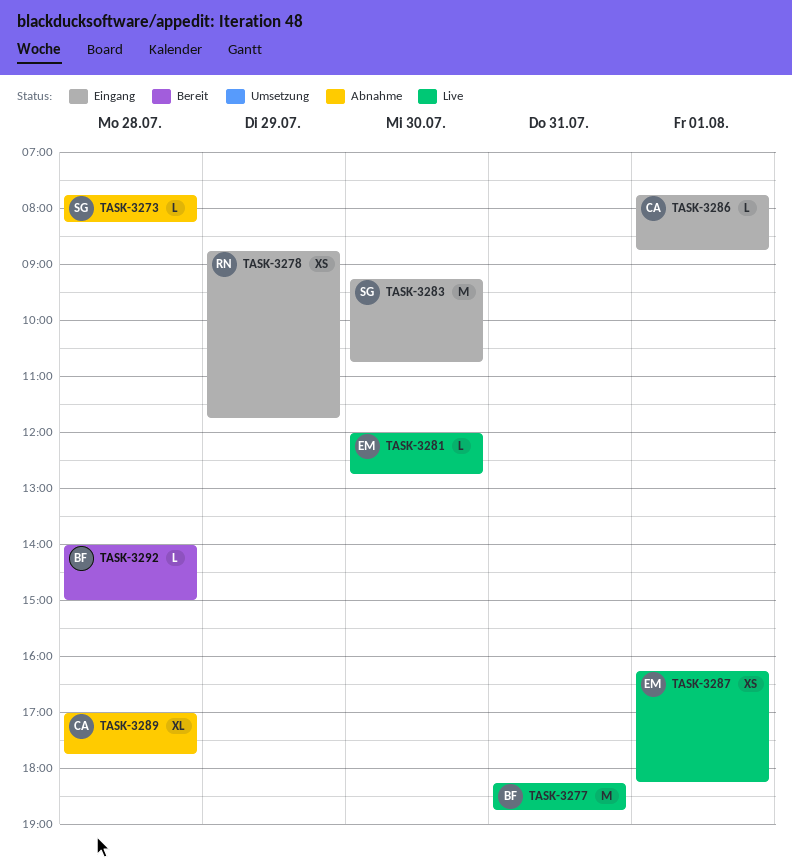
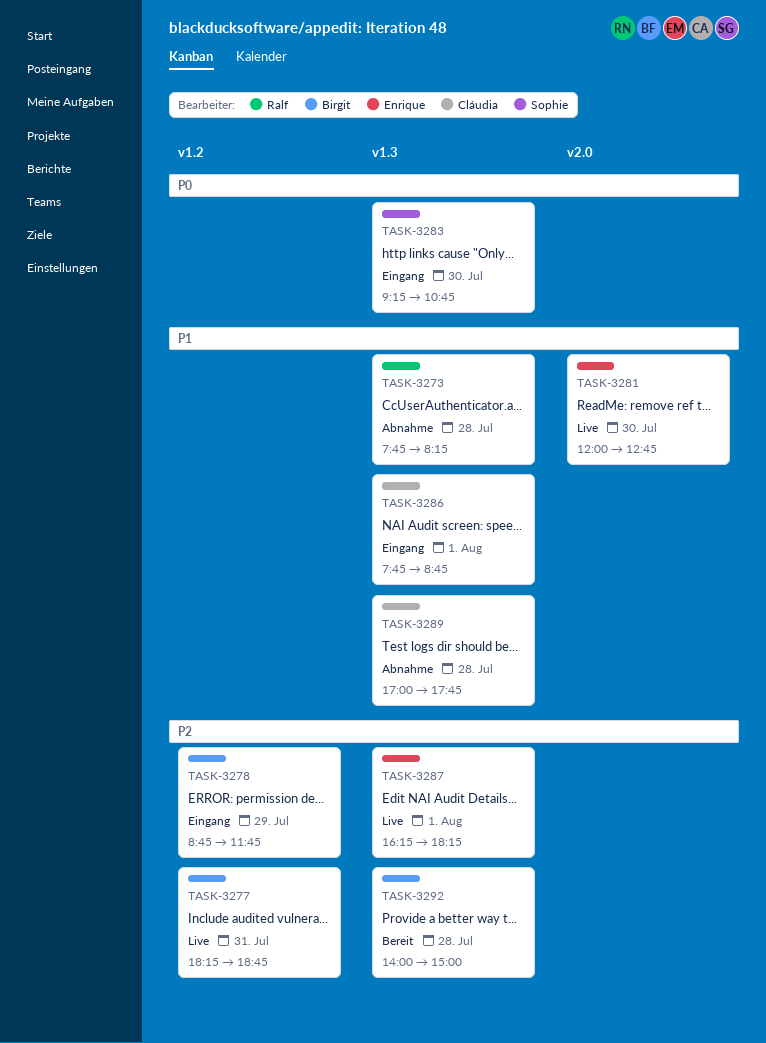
TASK-3273, owner: Sophie -> Ralf
TASK-3278, owner: Ralf -> Birgit

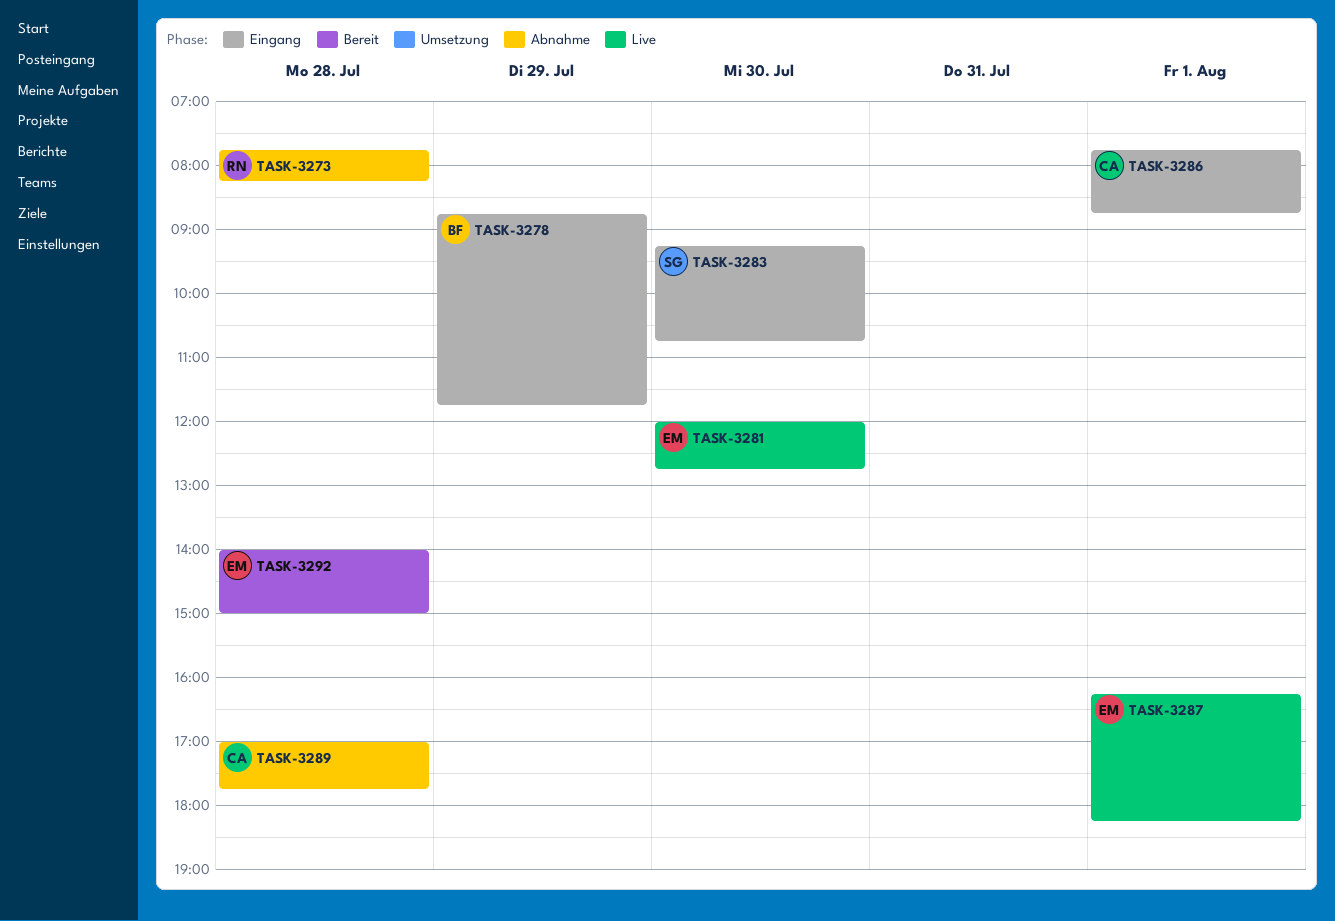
TASK-3277: present -> none
TASK-3292, owner: Birgit -> Enrique

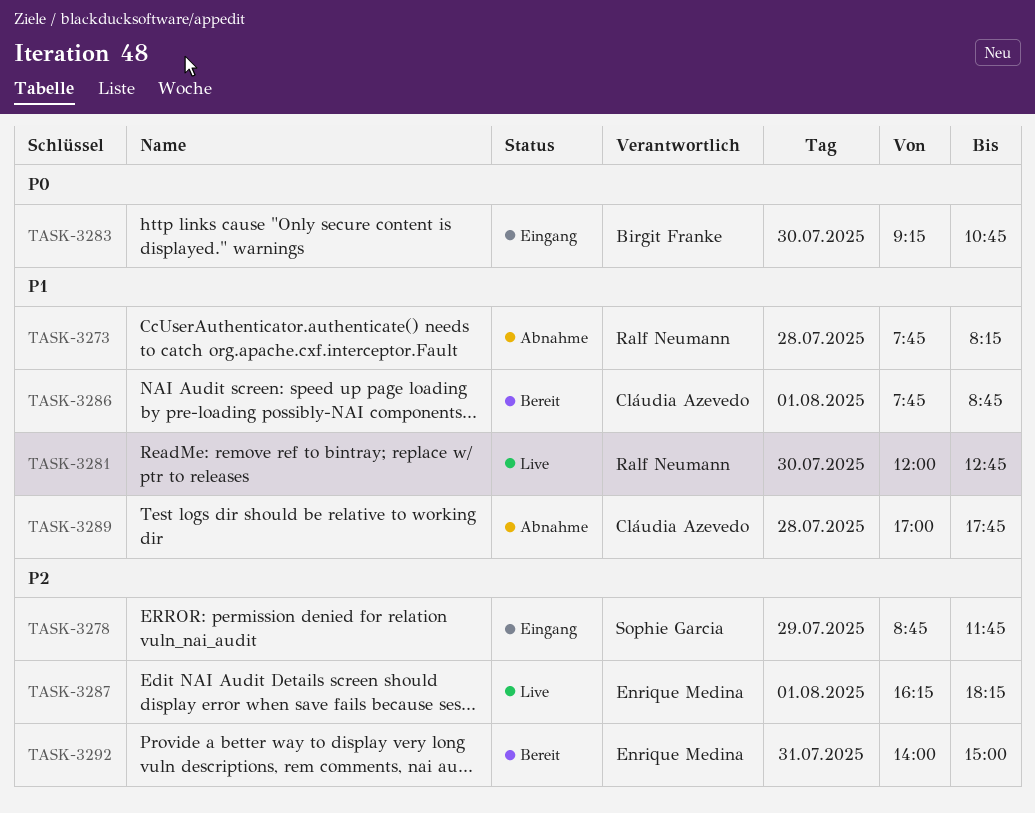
TASK-3278, owner: Birgit Franke -> Sophie Garcia
TASK-3281, owner: Enrique Medina -> Ralf Neumann
TASK-3283, owner: Sophie Garcia -> Birgit Franke
TASK-3286, status: Eingang -> Bereit
TASK-3292, day: Jul 28 -> Jul 31

